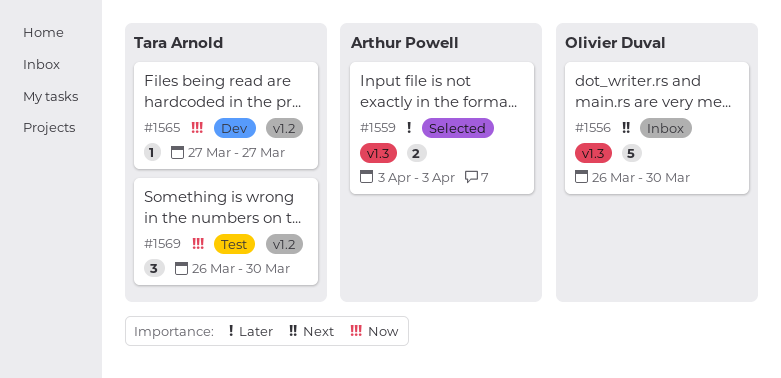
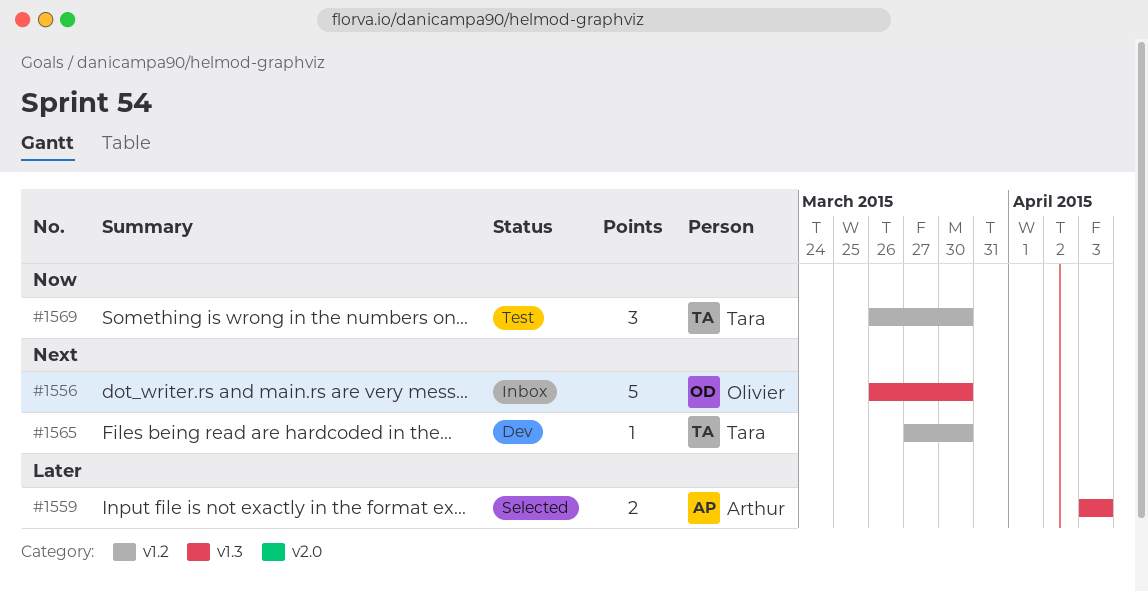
#1565, priority: Now -> Next
#1565, due: Mar 27 -> Mar 30

